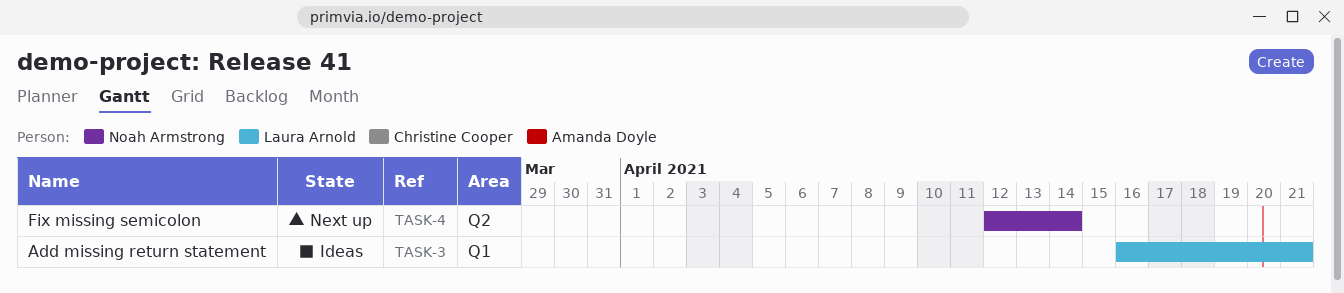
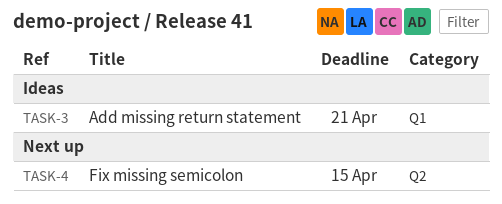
TASK-4, due: Apr 14 -> Apr 15

